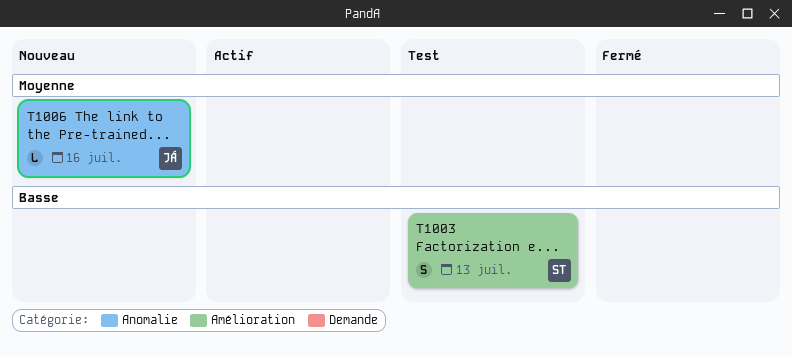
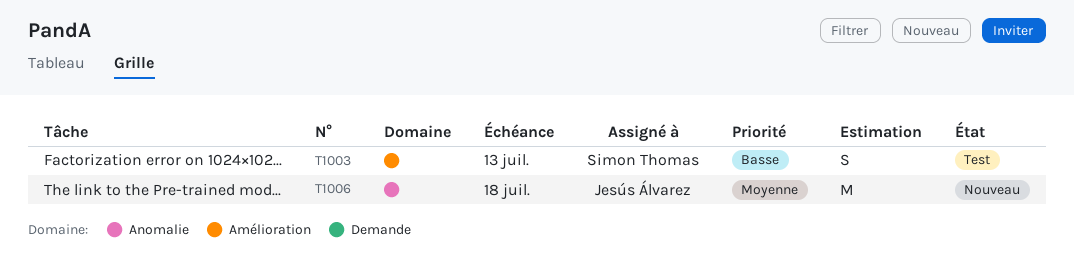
T1006, estimate: L -> M
T1006, due: Jul 16 -> Jul 18

